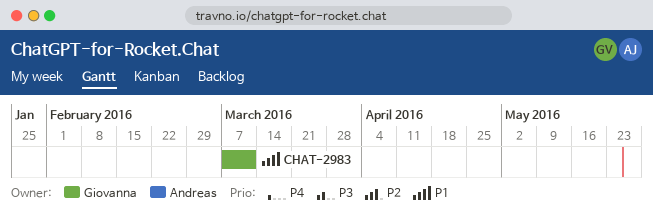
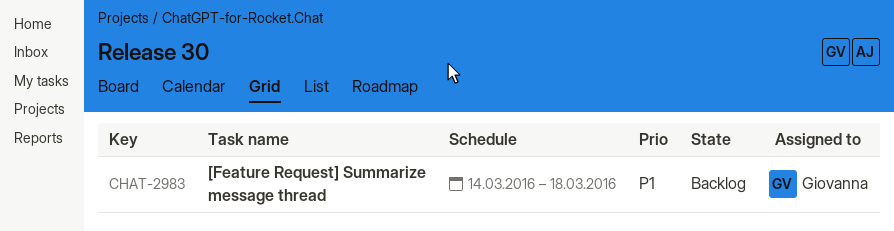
CHAT-2983, start: Mar 7 -> Mar 14
CHAT-2983, due: Mar 11 -> Mar 18

